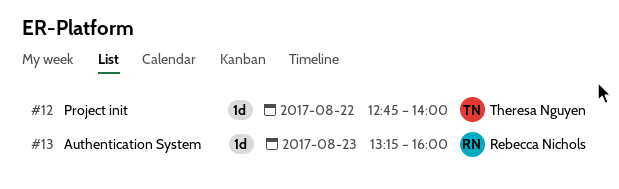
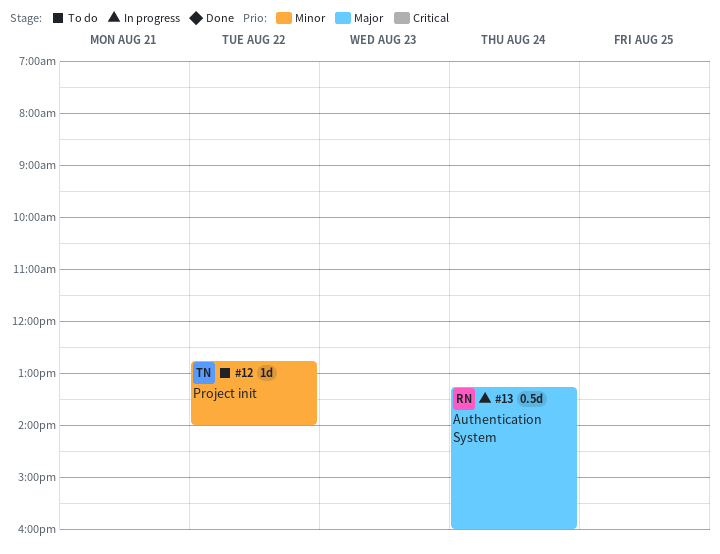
#13, estimate: 1d -> 0.5d
#13, day: Aug 23 -> Aug 24

